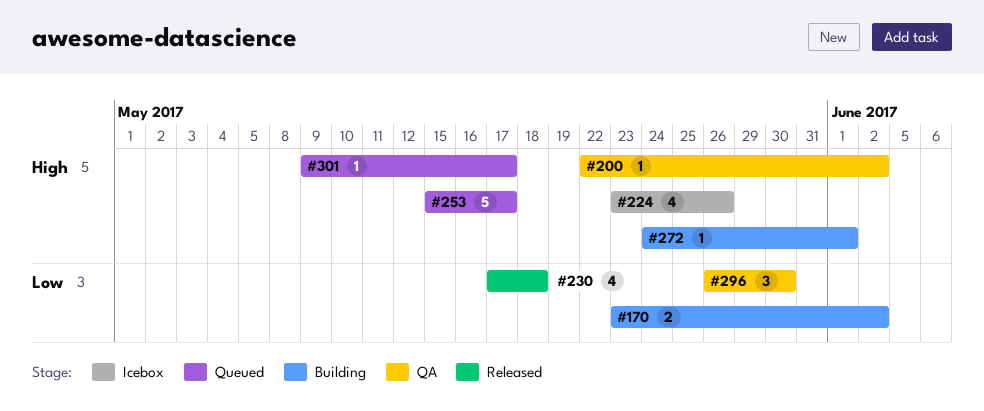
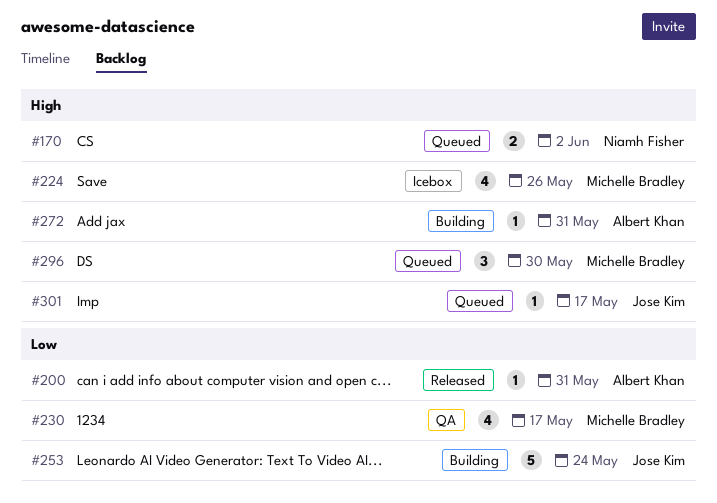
#170, status: Building -> Queued
#170, priority: Low -> High
#200, status: QA -> Released
#200, priority: High -> Low
#200, due: Jun 2 -> May 31
#230, status: Released -> QA
#230, due: May 18 -> May 17
#253, status: Queued -> Building
#253, priority: High -> Low
#253, due: May 17 -> May 24
#272, due: Jun 1 -> May 31
#296, status: QA -> Queued
#296, priority: Low -> High

